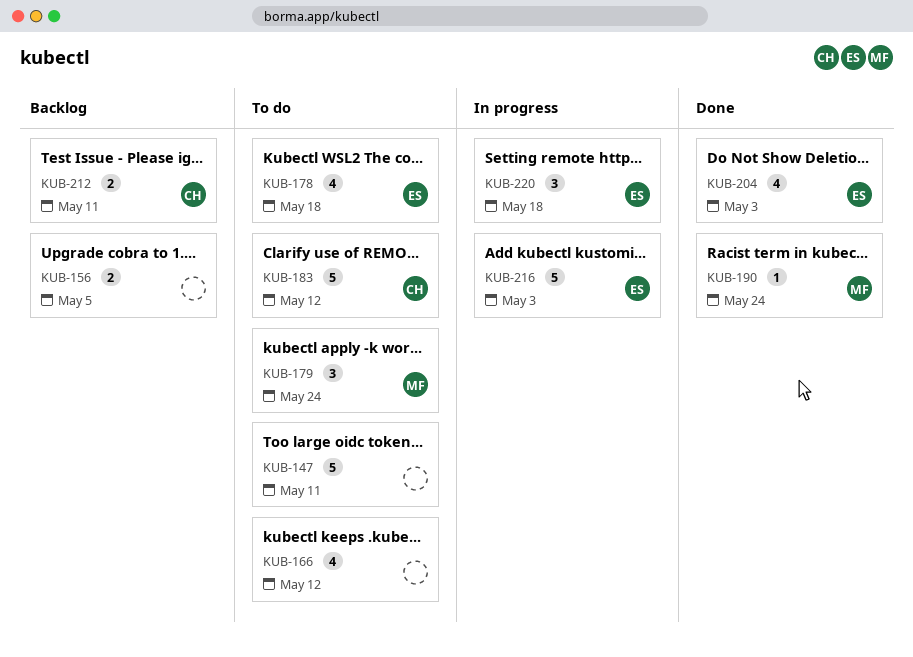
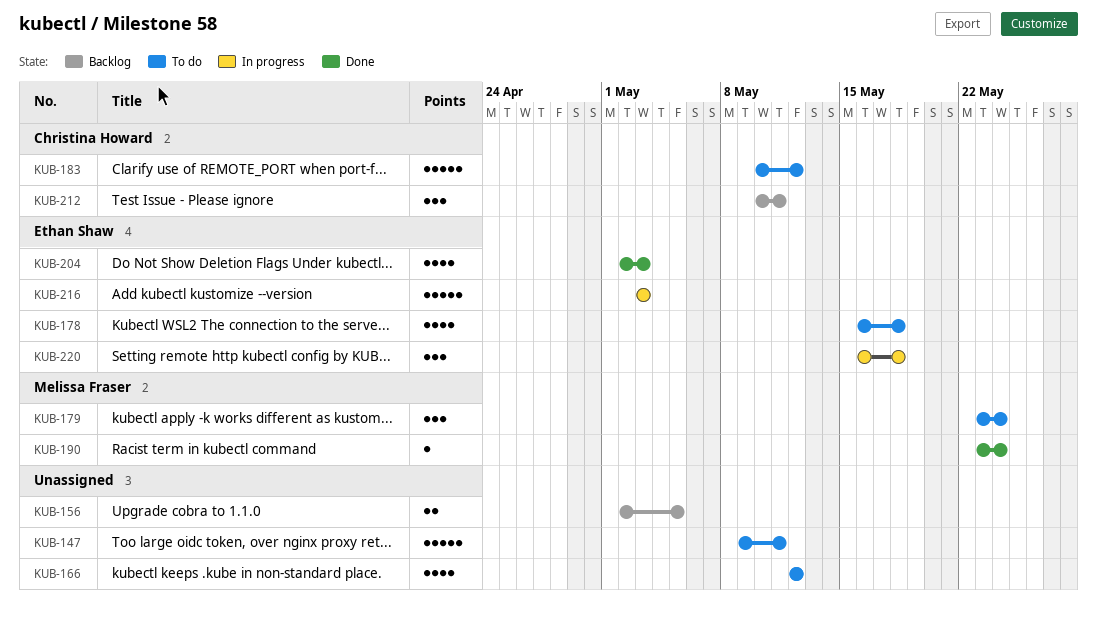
KUB-212, estimate: 2 -> 3

